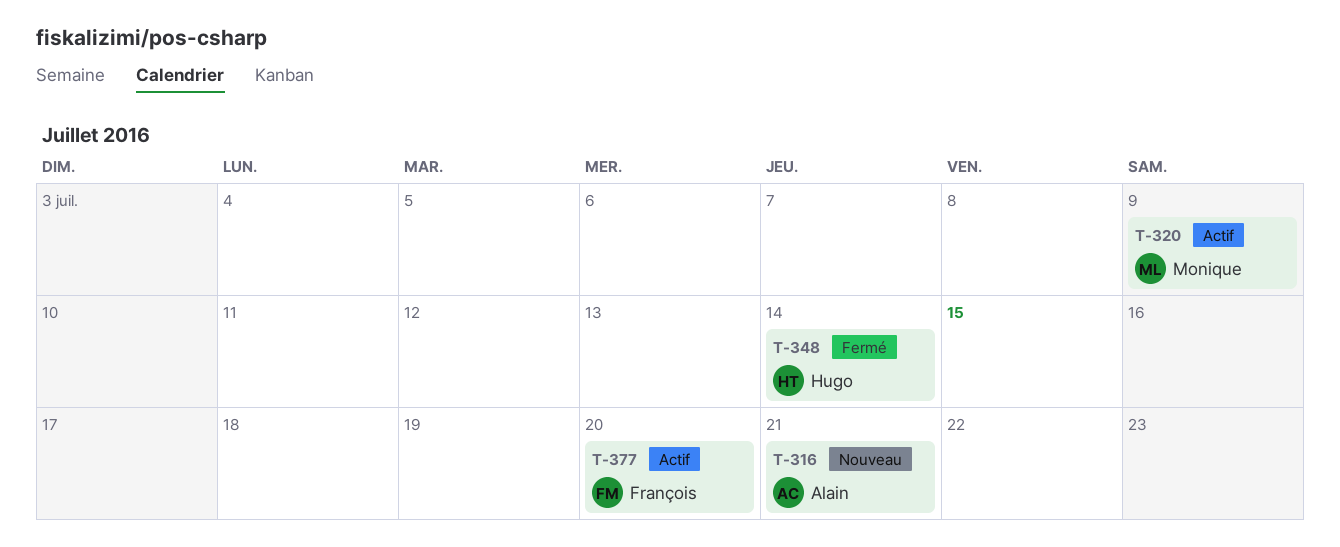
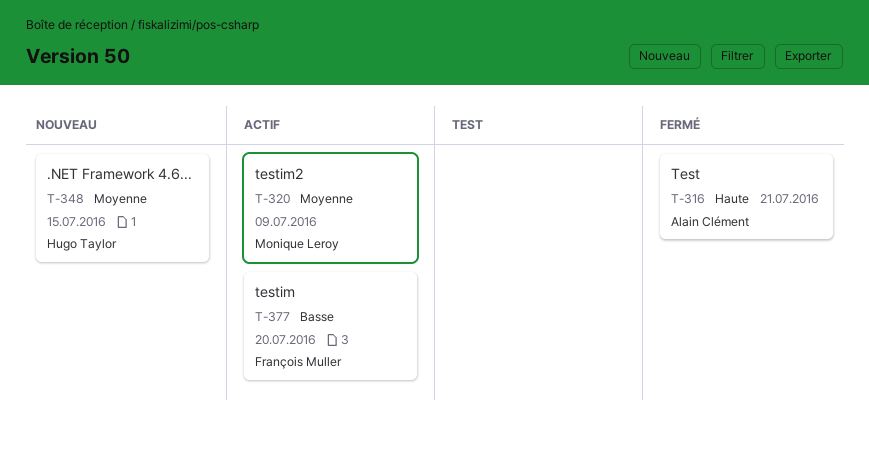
T-316, status: Nouveau -> Fermé
T-348, status: Fermé -> Nouveau
T-348, due: Jul 14 -> Jul 15

